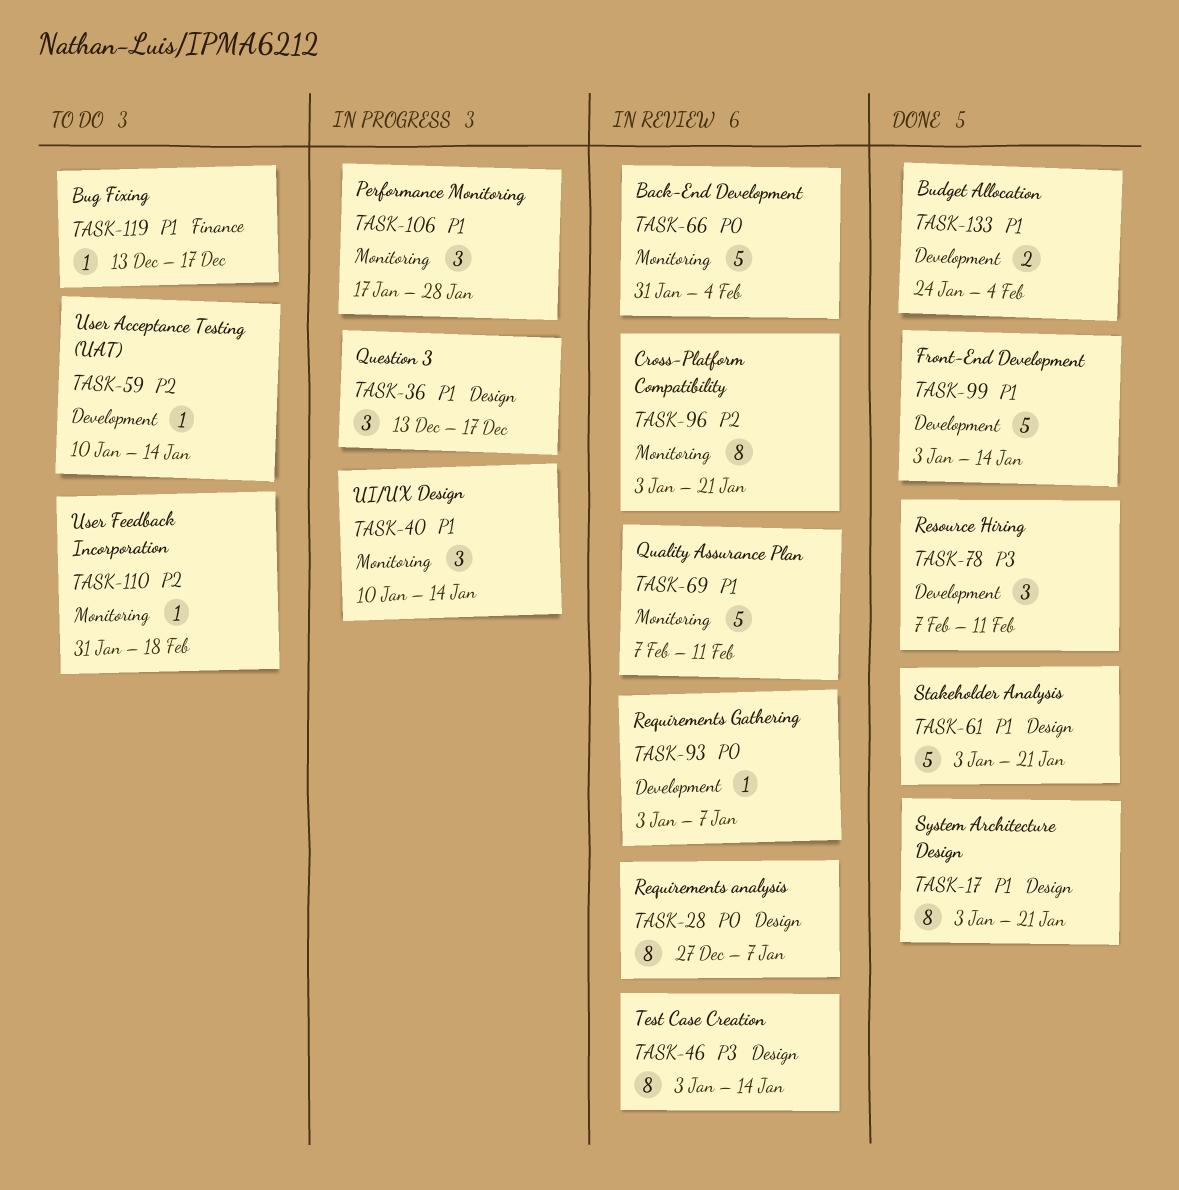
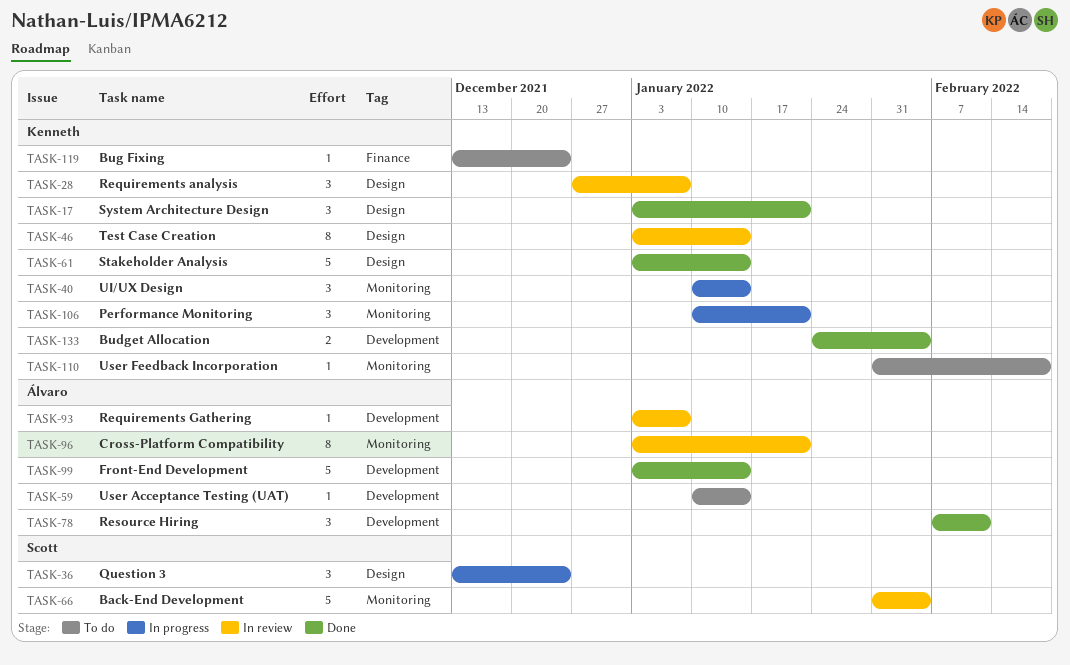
TASK-17, estimate: 8 -> 3
TASK-28, estimate: 8 -> 3
TASK-36, due: Dec 17 -> Dec 24
TASK-61, due: Jan 21 -> Jan 14
TASK-69: present -> none
TASK-106, start: Jan 17 -> Jan 10
TASK-106, due: Jan 28 -> Jan 21
TASK-119, due: Dec 17 -> Dec 24

